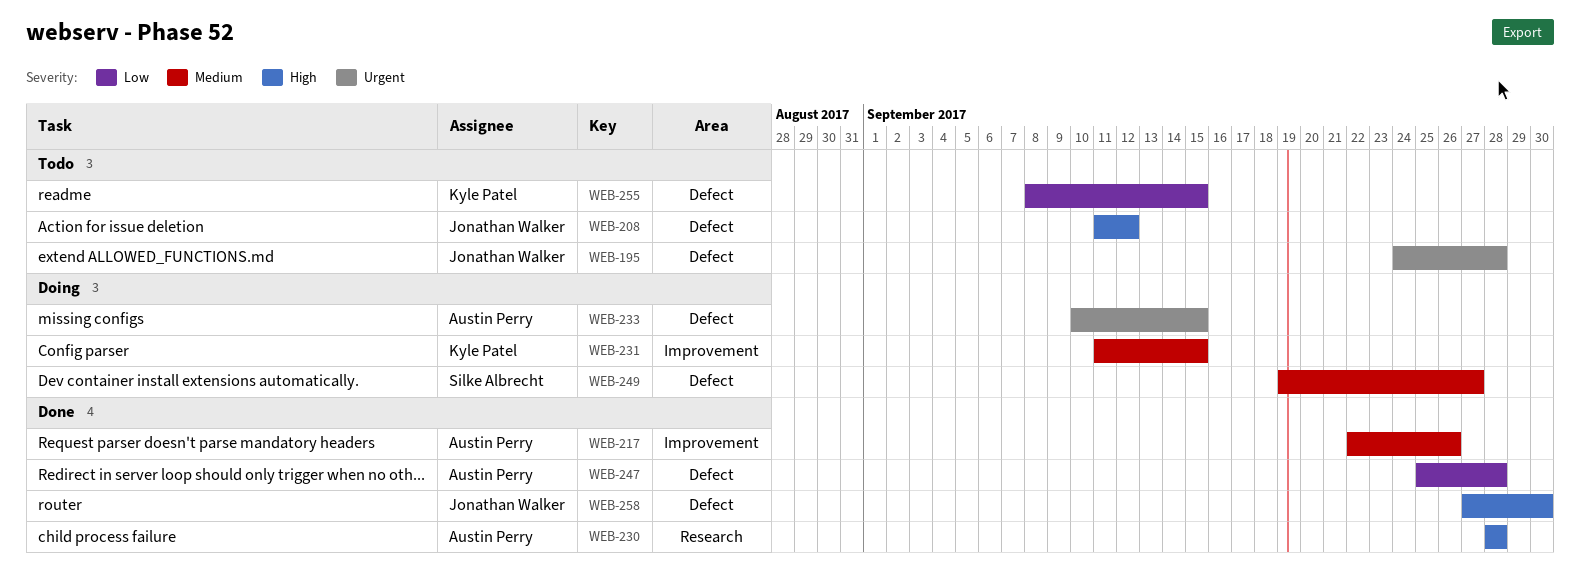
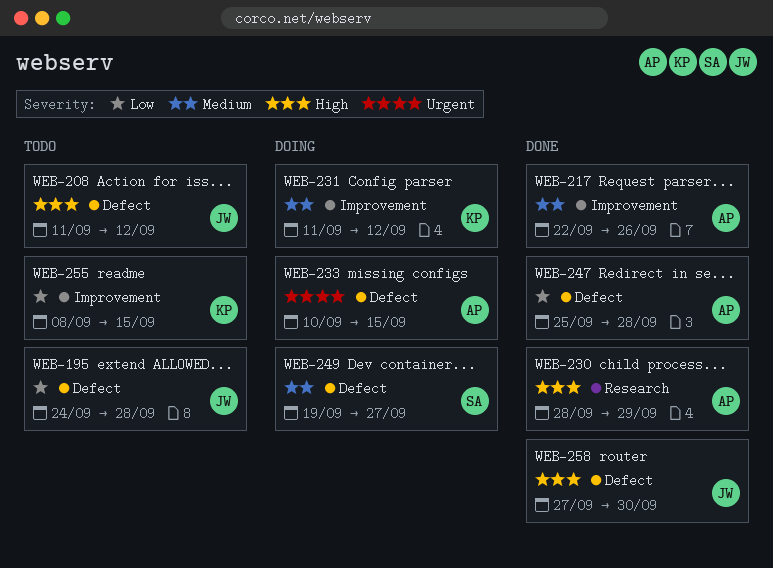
WEB-195, priority: Urgent -> Low
WEB-230, due: Sep 28 -> Sep 29
WEB-231, due: Sep 15 -> Sep 12
WEB-255, label: Defect -> Improvement

